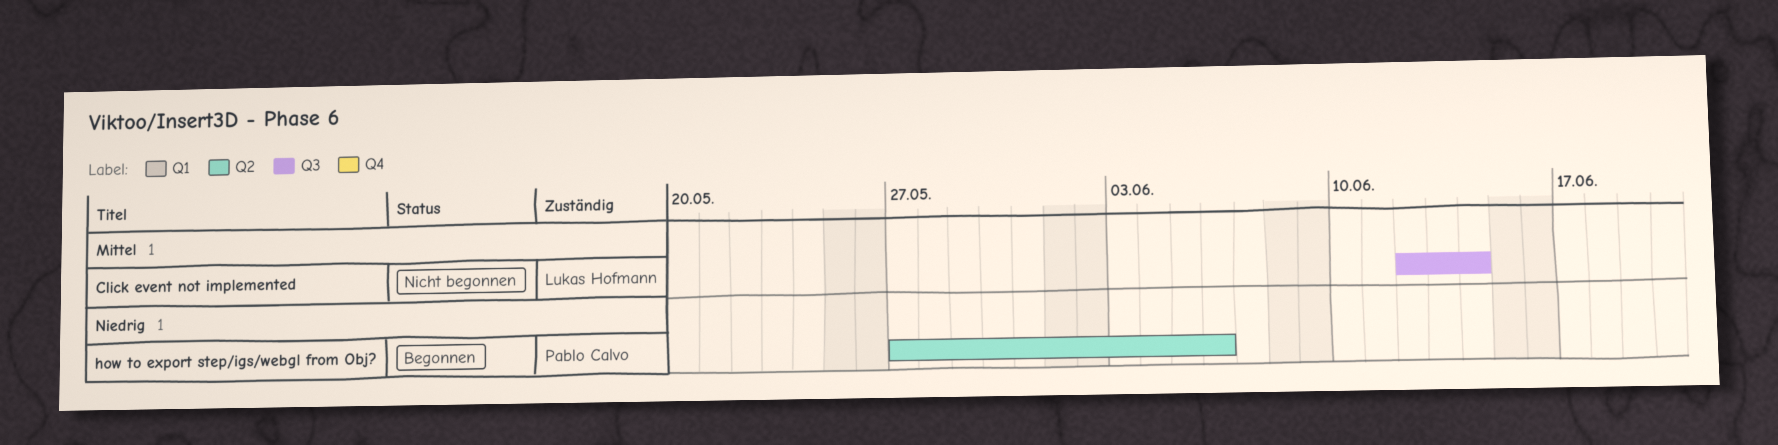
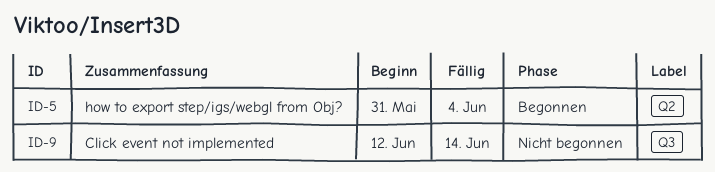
how to export step/igs/webgl from Obj?, start: May 27 -> May 31
how to export step/igs/webgl from Obj?, due: Jun 6 -> Jun 4

